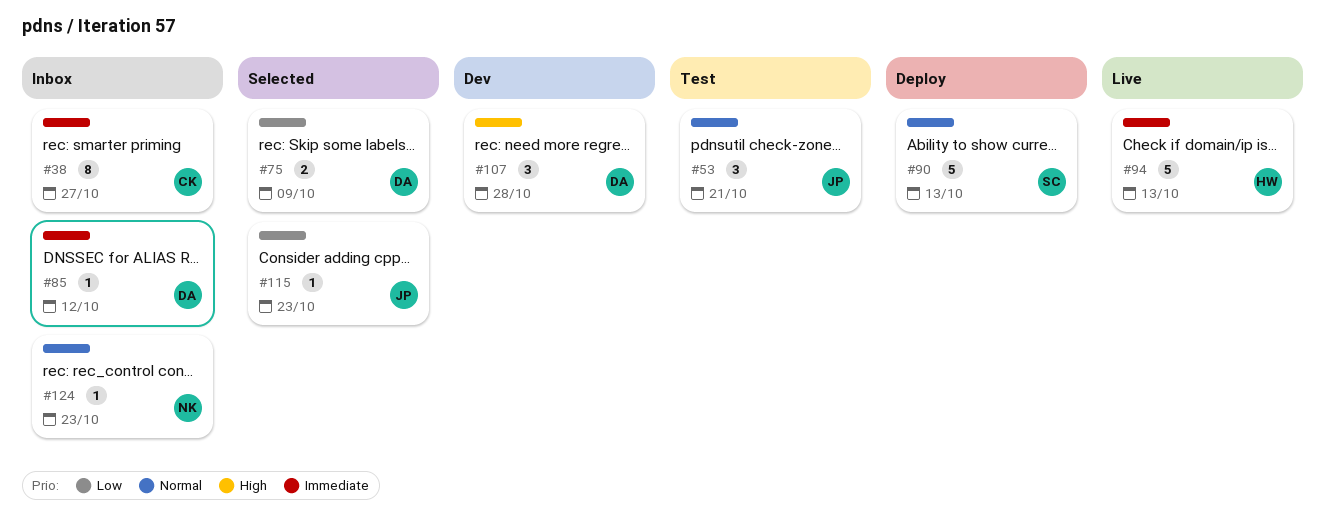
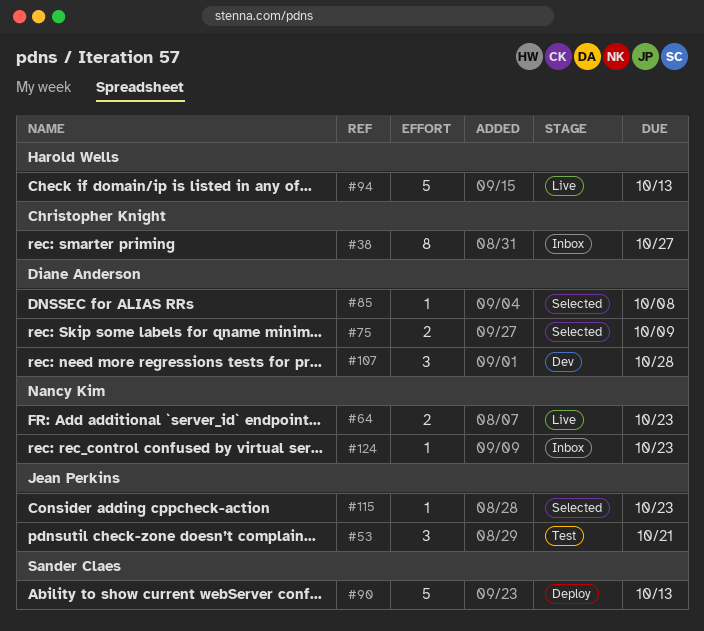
#64: none -> present
#85, status: Inbox -> Selected
#85, due: Oct 12 -> Oct 8

